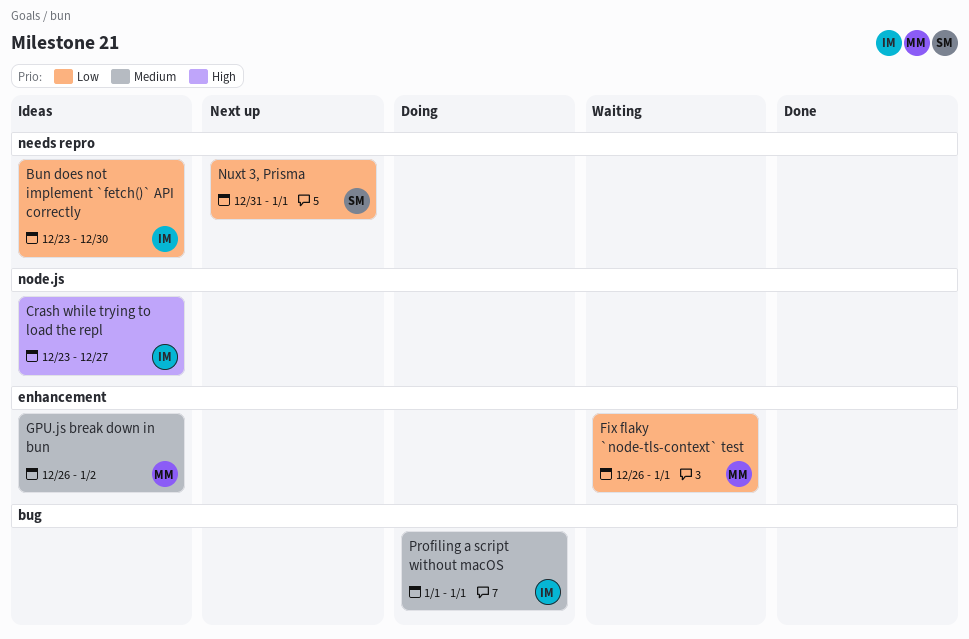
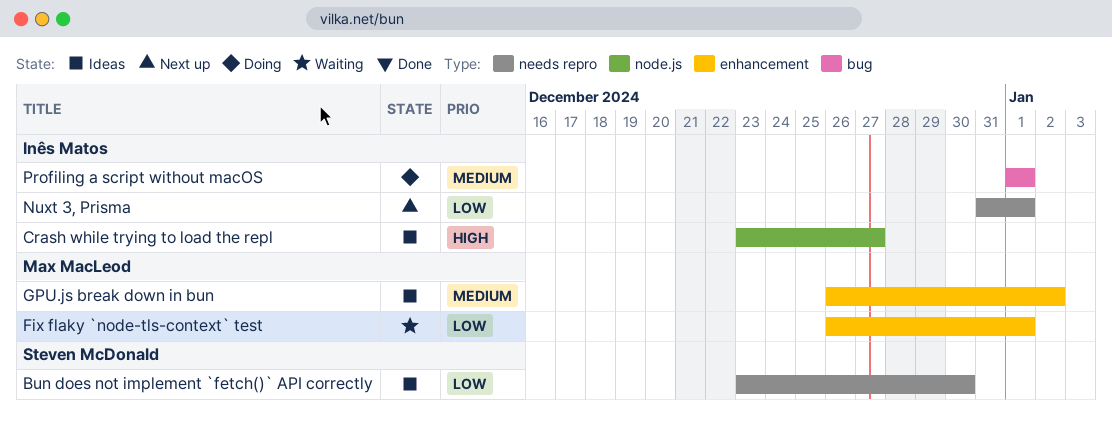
Bun does not implement `fetch()` API correctly, owner: Inês Matos -> Steven McDonald
Nuxt 3, Prisma, owner: Steven McDonald -> Inês Matos

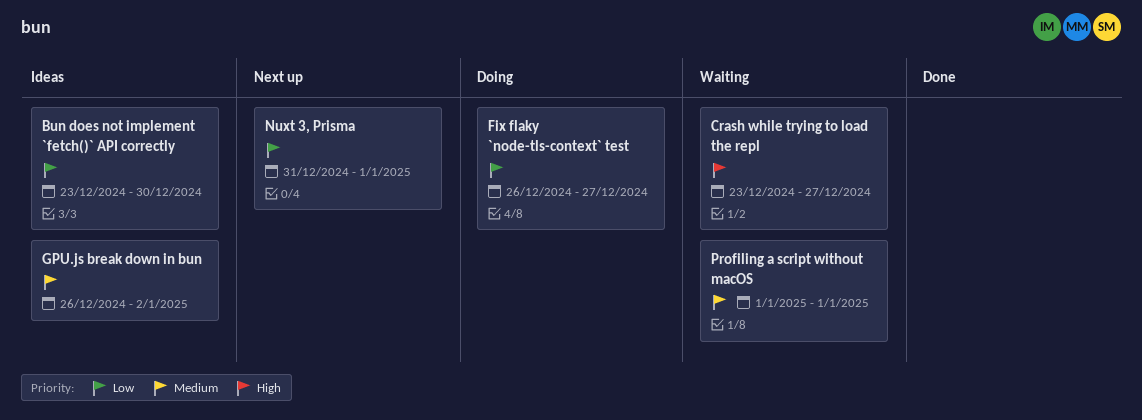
Crash while trying to load the repl, status: Ideas -> Waiting
Fix flaky `node-tls-context` test, status: Waiting -> Doing
Fix flaky `node-tls-context` test, due: Jan 1 -> Dec 27
Profiling a script without macOS, status: Doing -> Waiting

